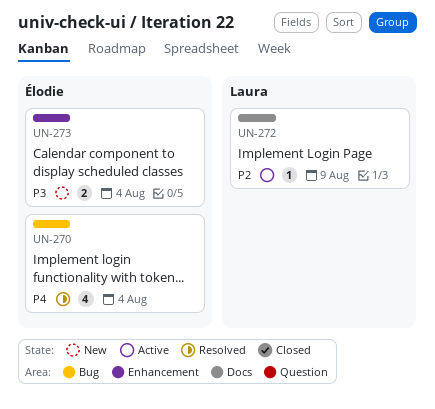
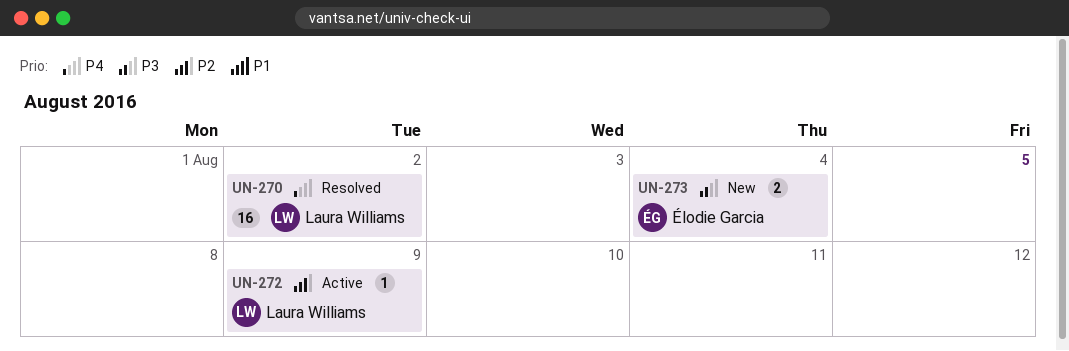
UN-270, owner: Élodie Garcia -> Laura Williams
UN-270, estimate: 4 -> 16
UN-270, due: Aug 4 -> Aug 2

